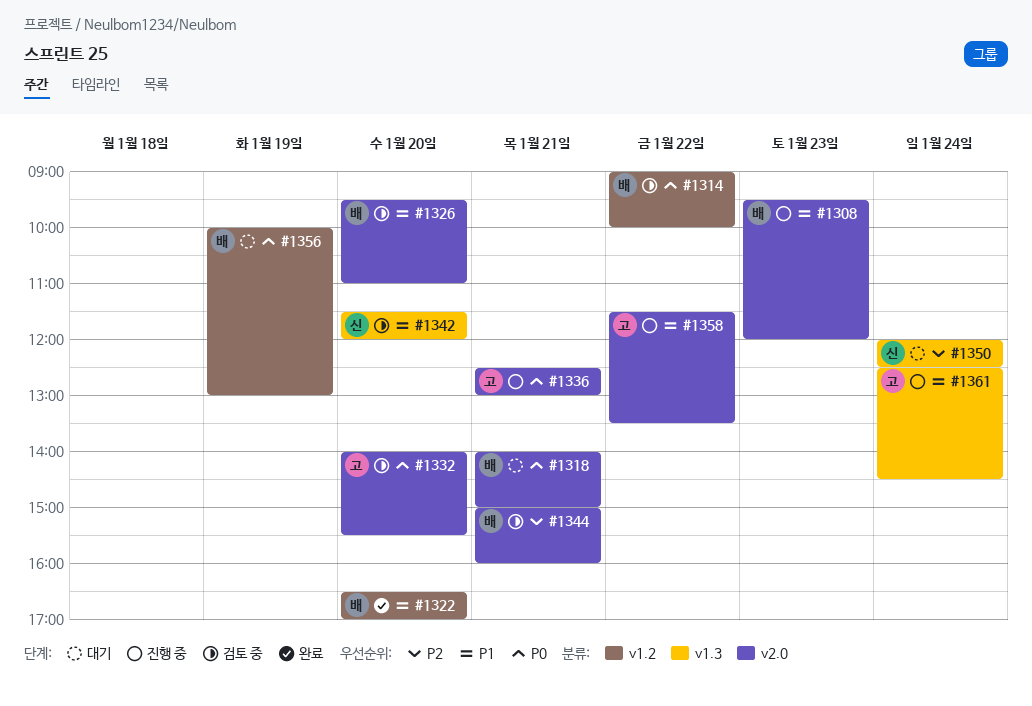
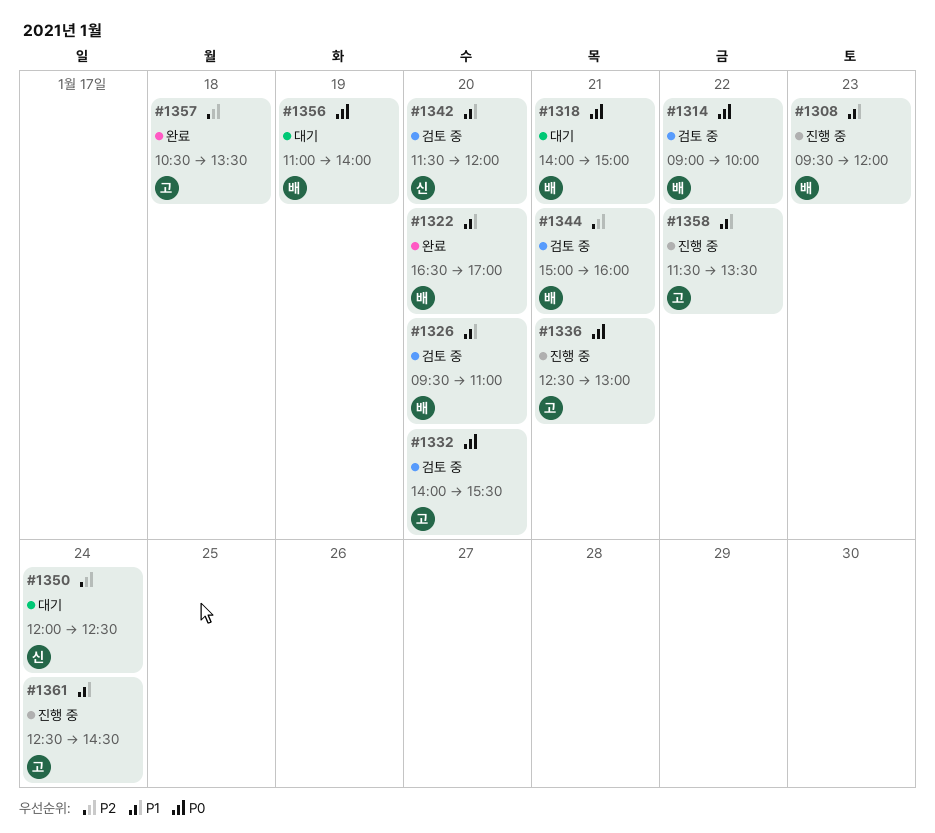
#1356, begins: 10:00 -> 11:00
#1356, ends: 13:00 -> 14:00
#1357: none -> present

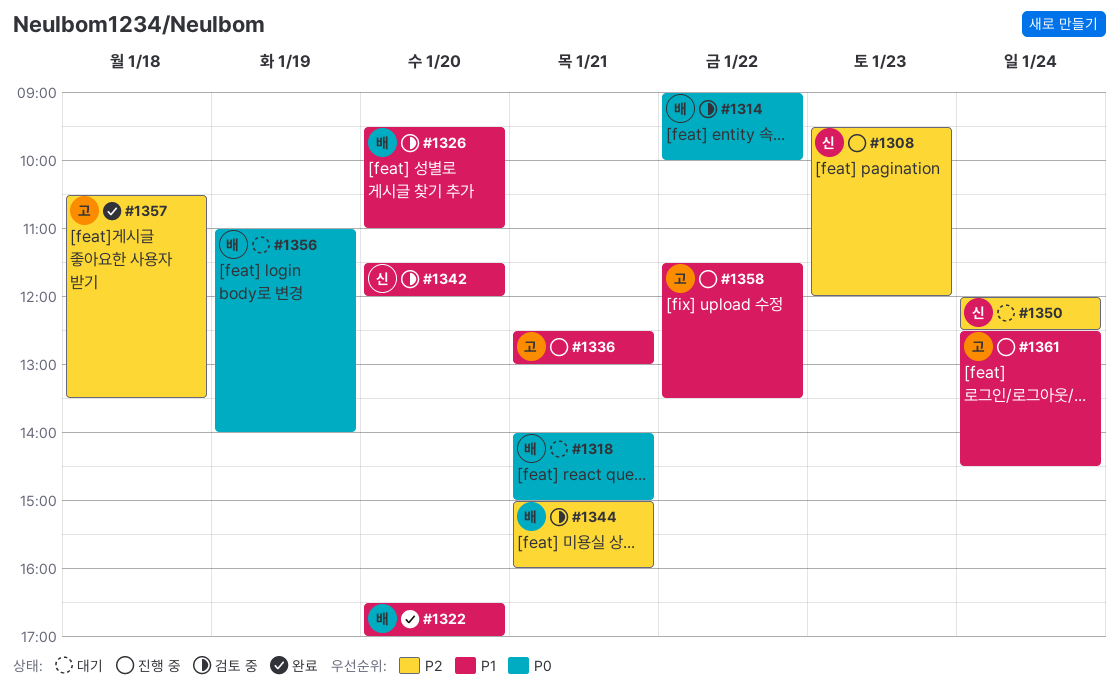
#1308, owner: 배 -> 신
#1308, priority: P1 -> P2
#1332: present -> none
#1336, priority: P0 -> P1

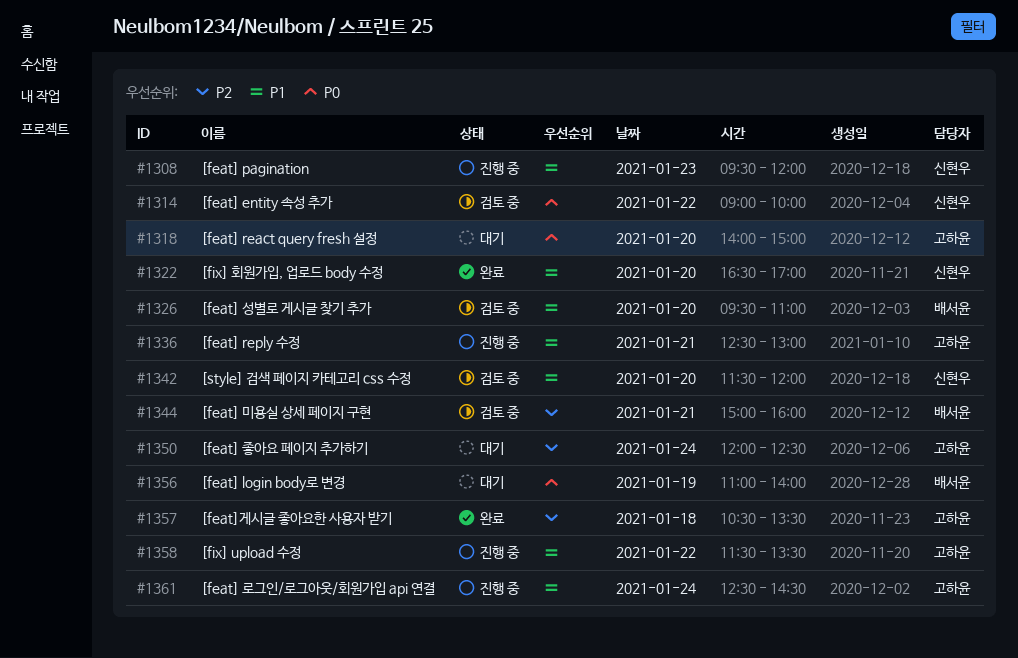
#1308, priority: P2 -> P1
#1314, owner: 배서윤 -> 신현우
#1318, owner: 배서윤 -> 고하윤
#1318, day: Jan 21 -> Jan 20
#1322, owner: 배서윤 -> 신현우
#1350, owner: 신현우 -> 고하윤

